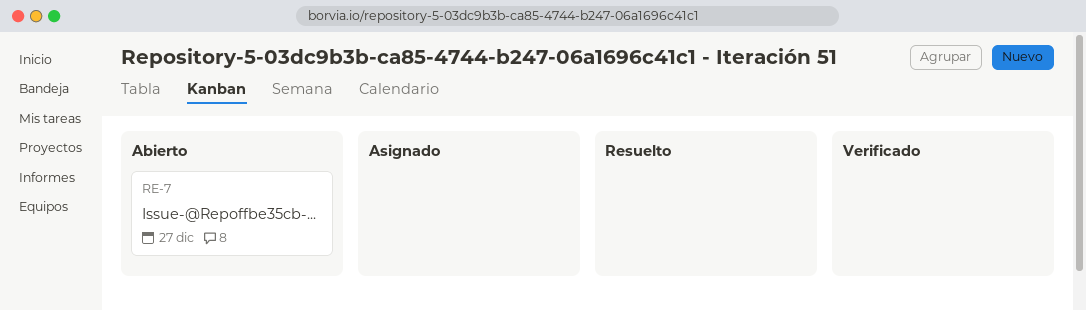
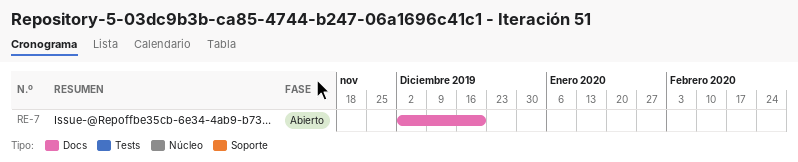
RE-7, due: Dec 27 -> Dec 20

